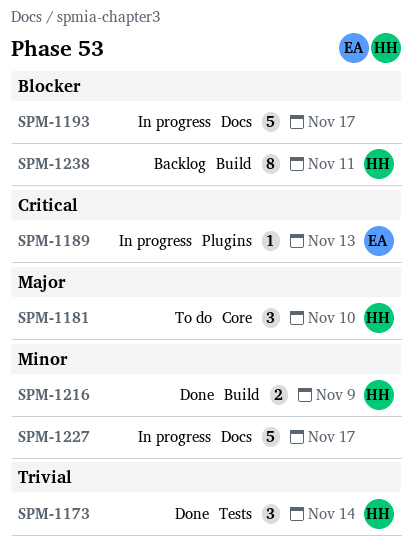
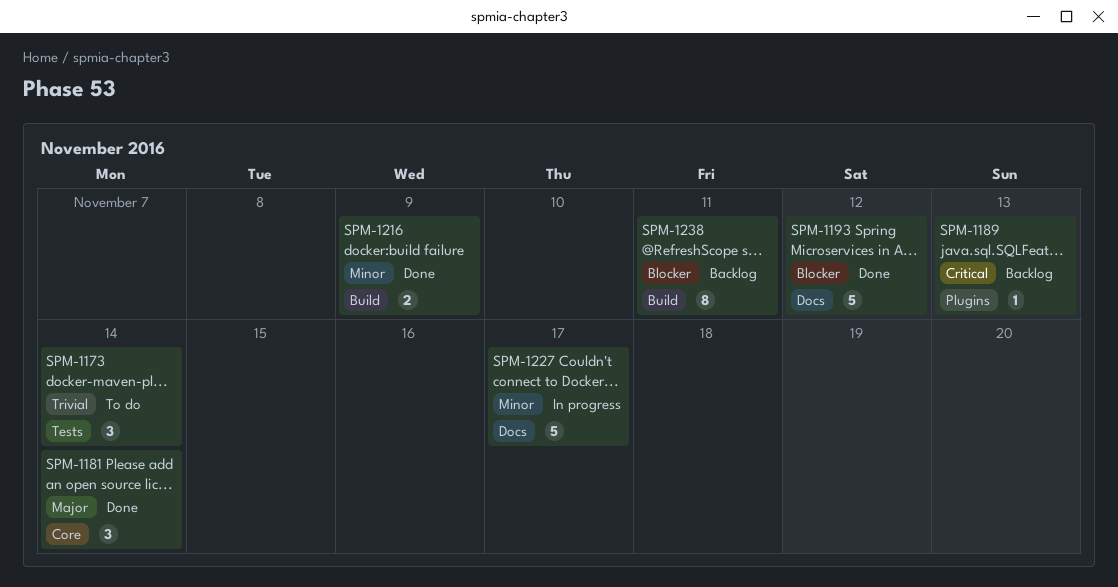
SPM-1173, status: Done -> To do
SPM-1181, status: To do -> Done
SPM-1181, due: Nov 10 -> Nov 14
SPM-1189, status: In progress -> Backlog
SPM-1193, status: In progress -> Done
SPM-1193, due: Nov 17 -> Nov 12

